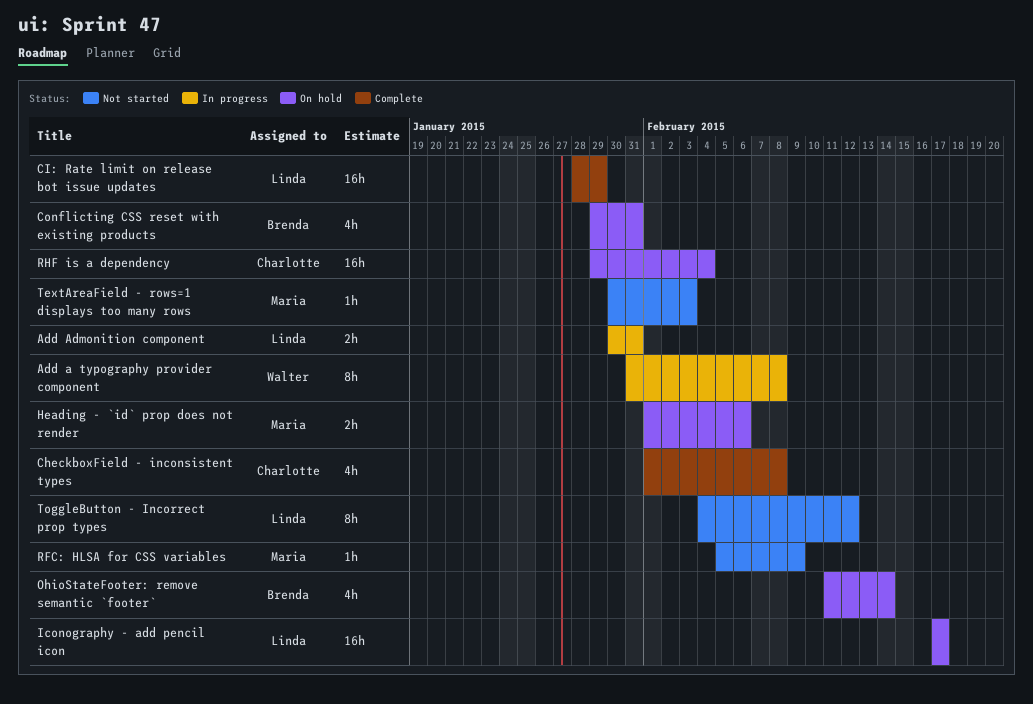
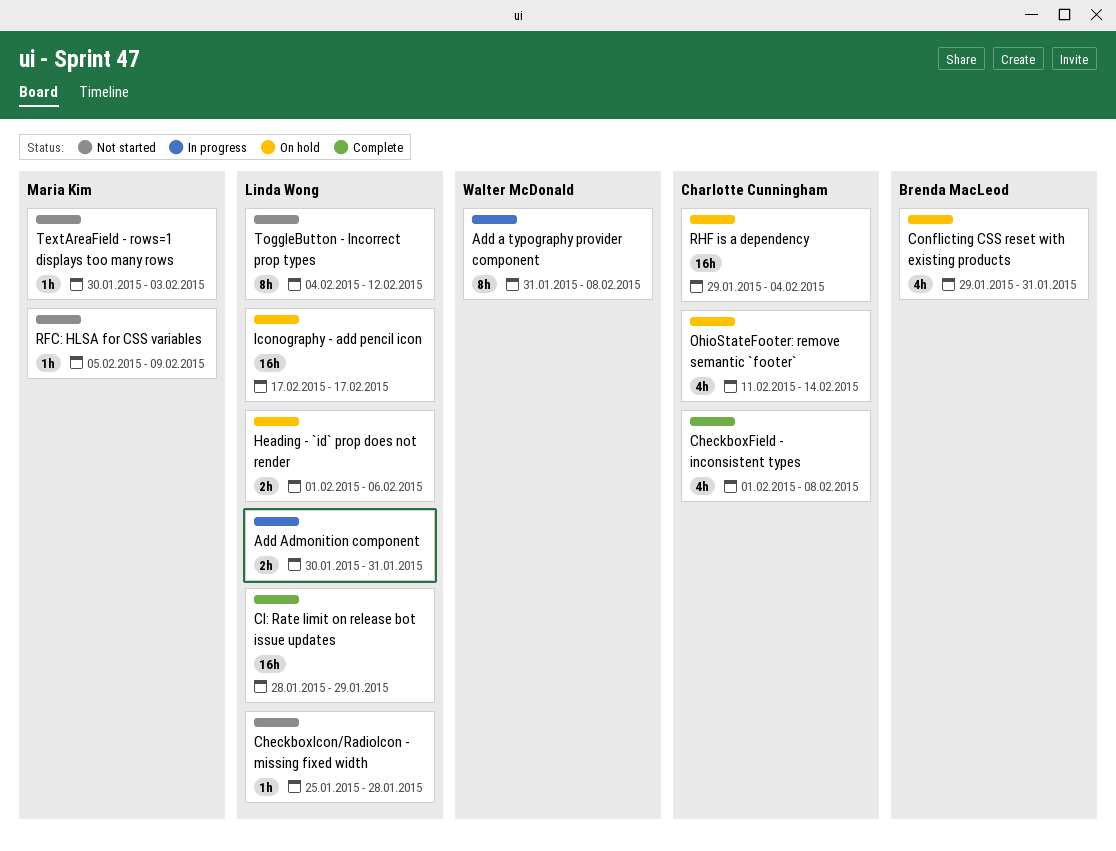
CheckboxIcon/RadioIcon - missing fixed width: none -> present
Heading - `id` prop does not render, owner: Maria Kim -> Linda Wong
OhioStateFooter: remove semantic `footer`, owner: Brenda MacLeod -> Charlotte Cunningham

